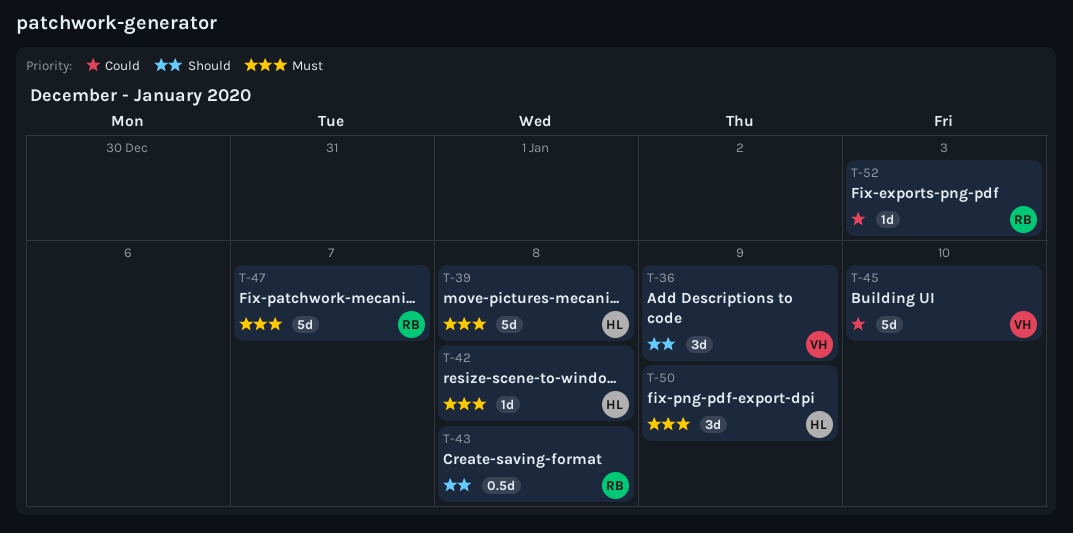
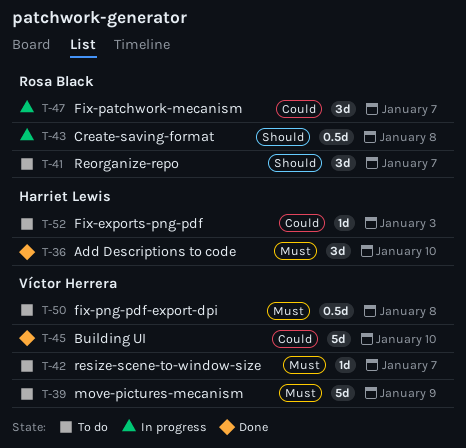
T-36, owner: Víctor Herrera -> Harriet Lewis
T-36, priority: Should -> Must
T-36, due: Jan 9 -> Jan 10
T-39, owner: Harriet Lewis -> Víctor Herrera
T-39, due: Jan 8 -> Jan 9
T-41: none -> present
T-42, owner: Harriet Lewis -> Víctor Herrera
T-42, due: Jan 8 -> Jan 7
T-47, priority: Must -> Could
T-47, estimate: 5d -> 3d
T-50, owner: Harriet Lewis -> Víctor Herrera
T-50, estimate: 3d -> 0.5d
T-50, due: Jan 9 -> Jan 8
T-52, owner: Rosa Black -> Harriet Lewis

